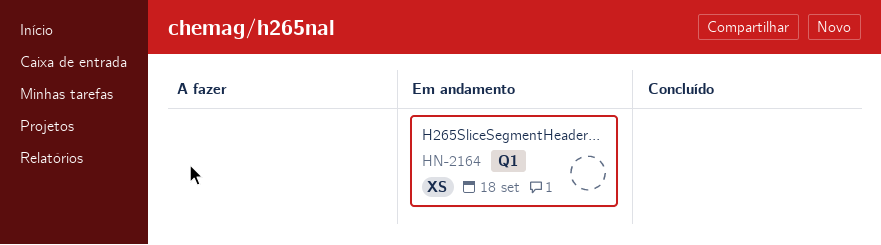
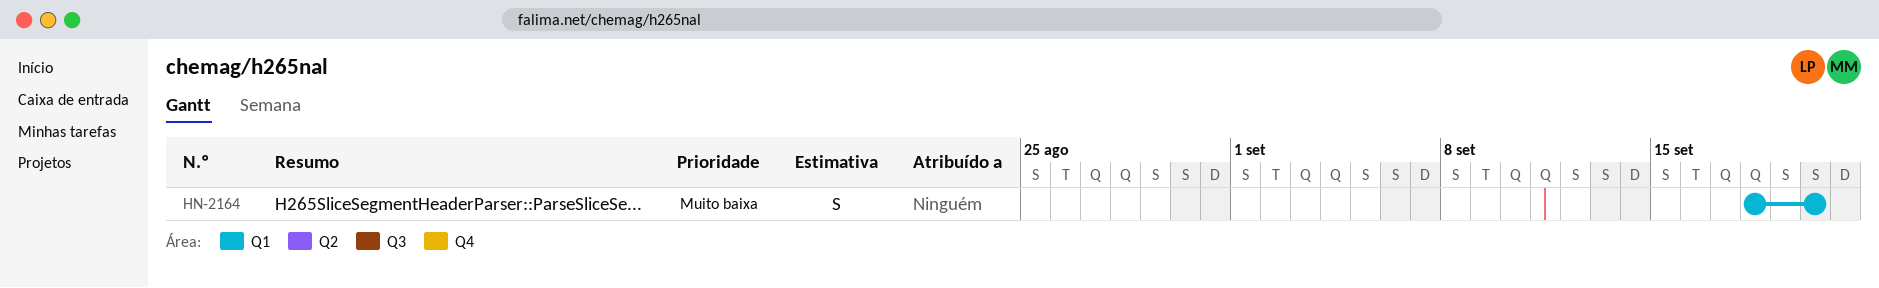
HN-2164, estimate: XS -> S
HN-2164, due: Sep 18 -> Sep 20

